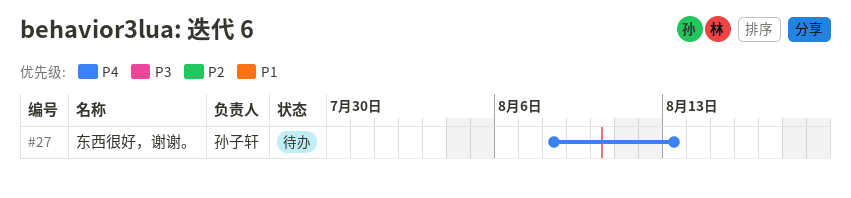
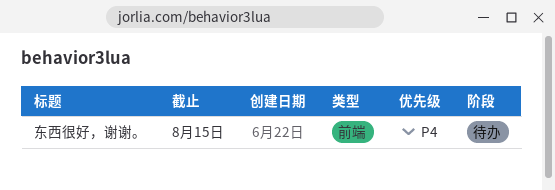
东西很好，谢谢。, due: Aug 13 -> Aug 15

